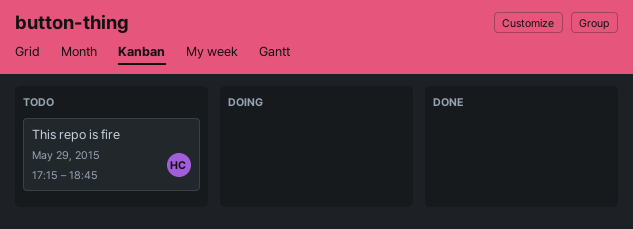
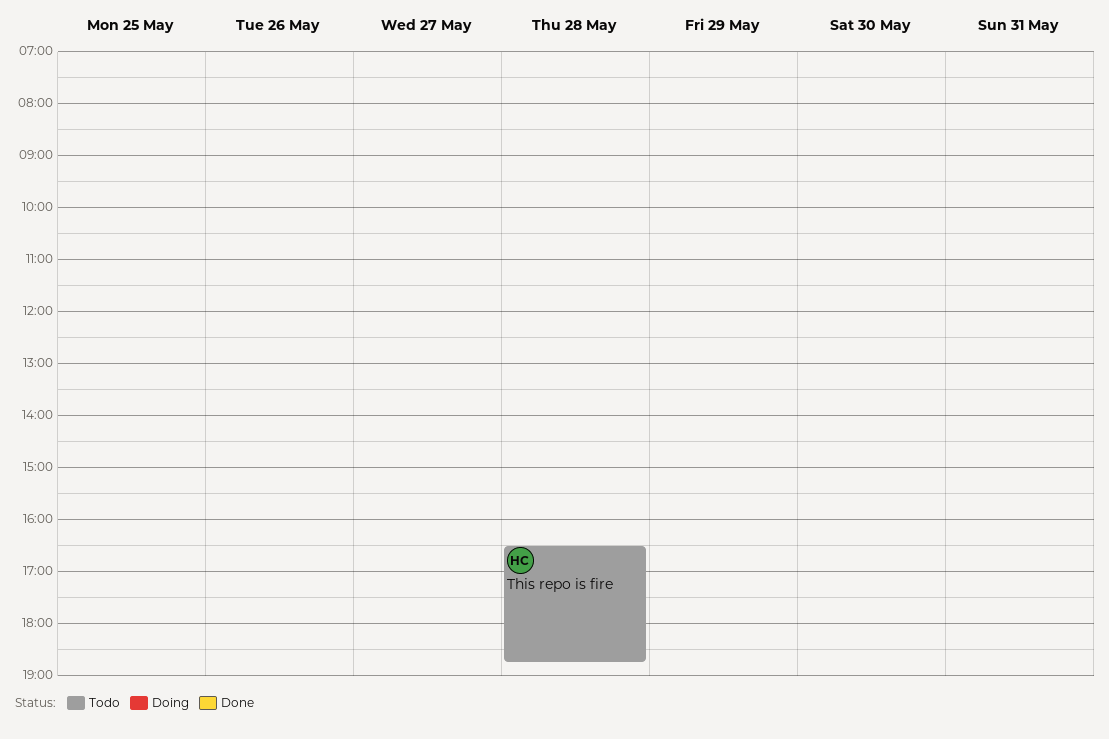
This repo is fire, day: May 29 -> May 28
This repo is fire, begins: 17:15 -> 16:30

